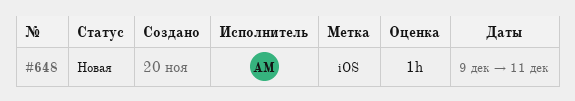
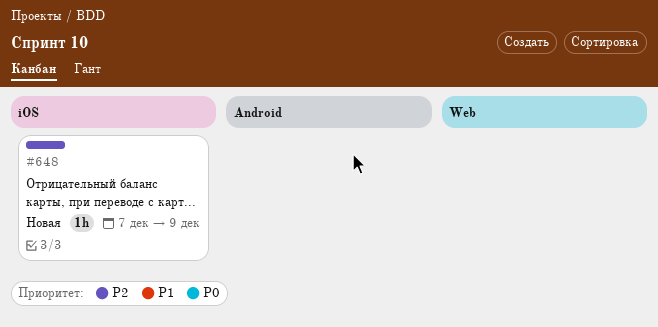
#648, start: Dec 9 -> Dec 7
#648, due: Dec 11 -> Dec 9

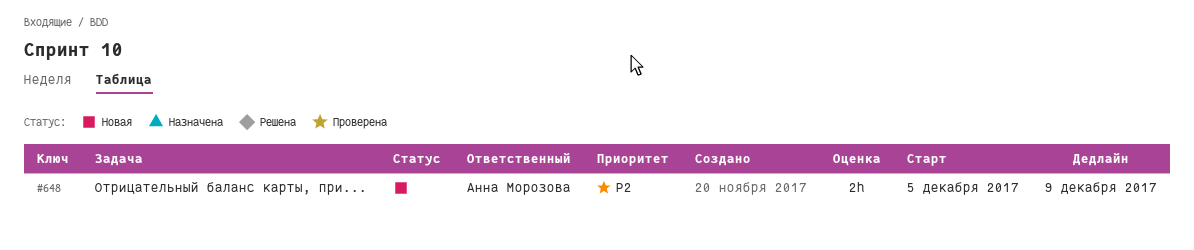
#648, estimate: 1h -> 2h
#648, start: Dec 7 -> Dec 5

